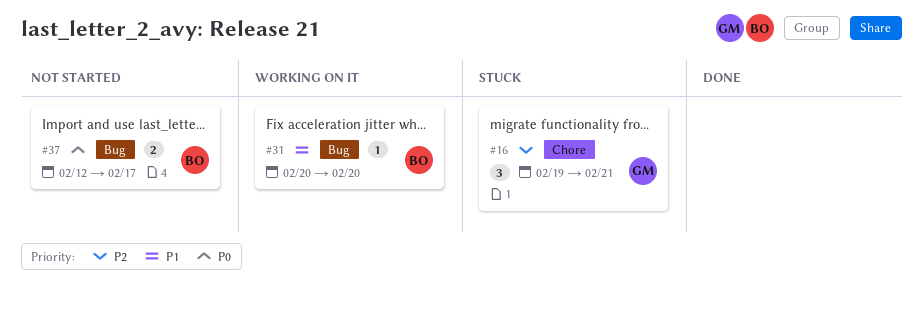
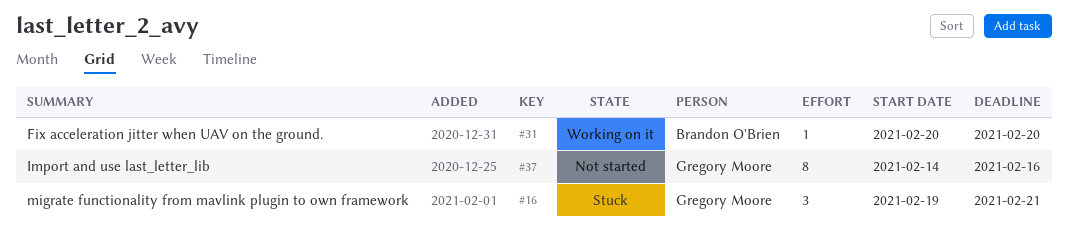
#37, owner: Brandon O'Brien -> Gregory Moore
#37, estimate: 2 -> 8
#37, start: Feb 12 -> Feb 14
#37, due: Feb 17 -> Feb 16

